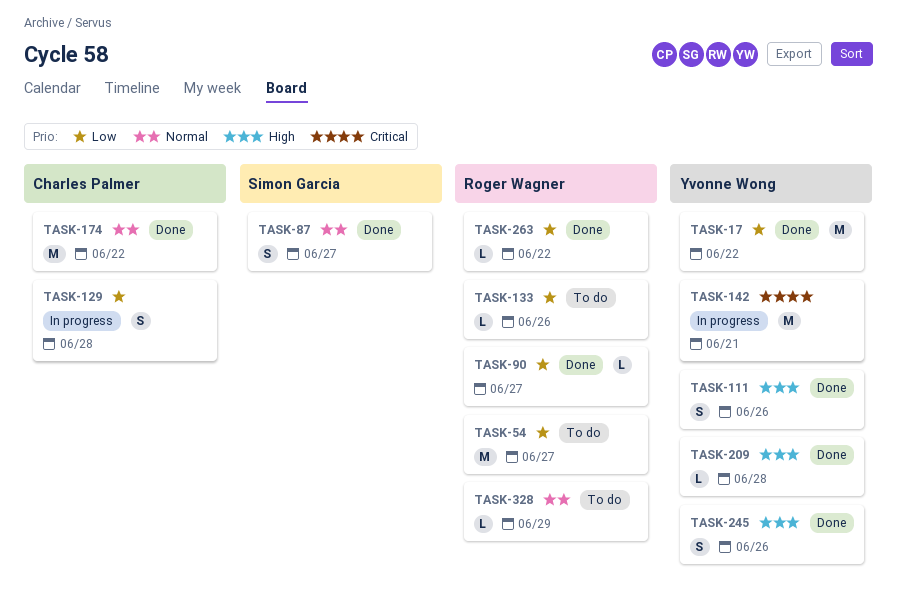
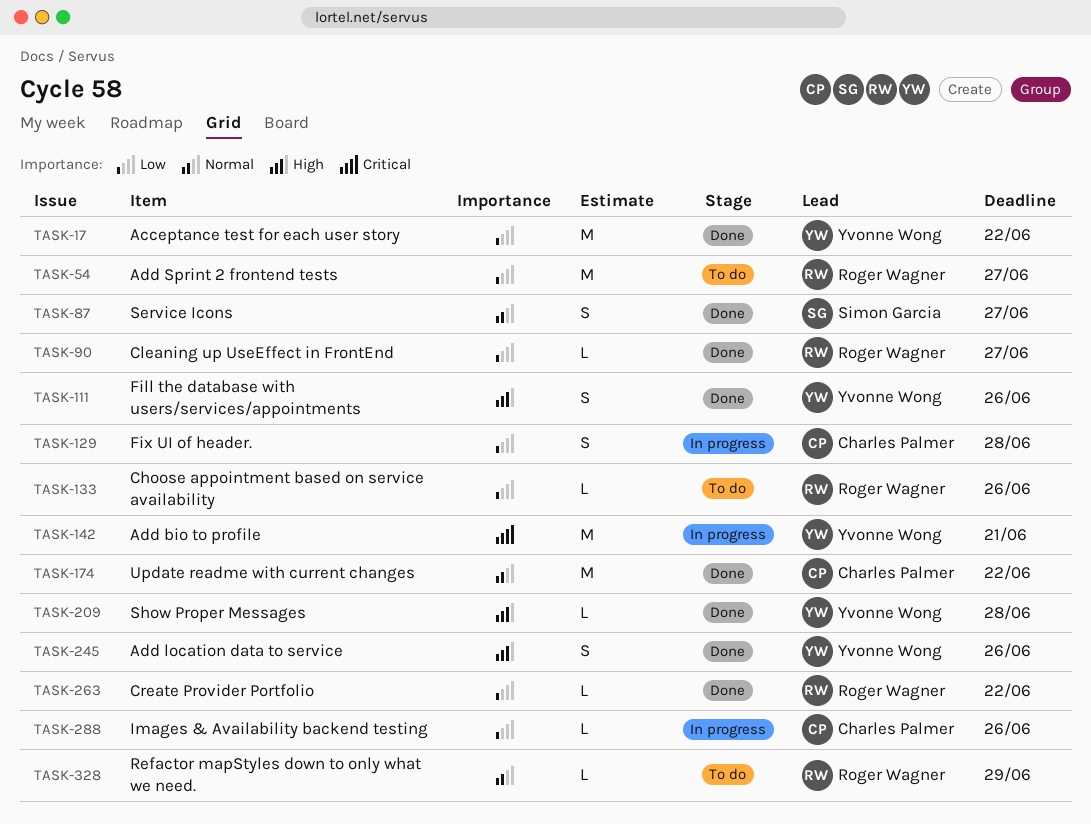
TASK-288: none -> present

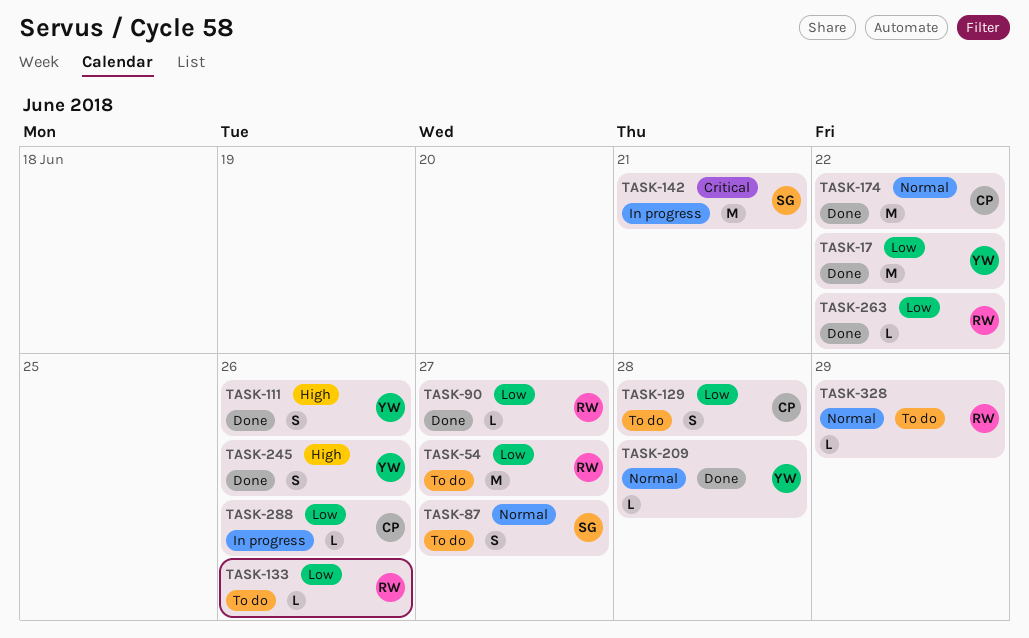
TASK-87, status: Done -> To do
TASK-129, status: In progress -> To do
TASK-142, owner: Yvonne Wong -> Simon Garcia
TASK-209, priority: High -> Normal

